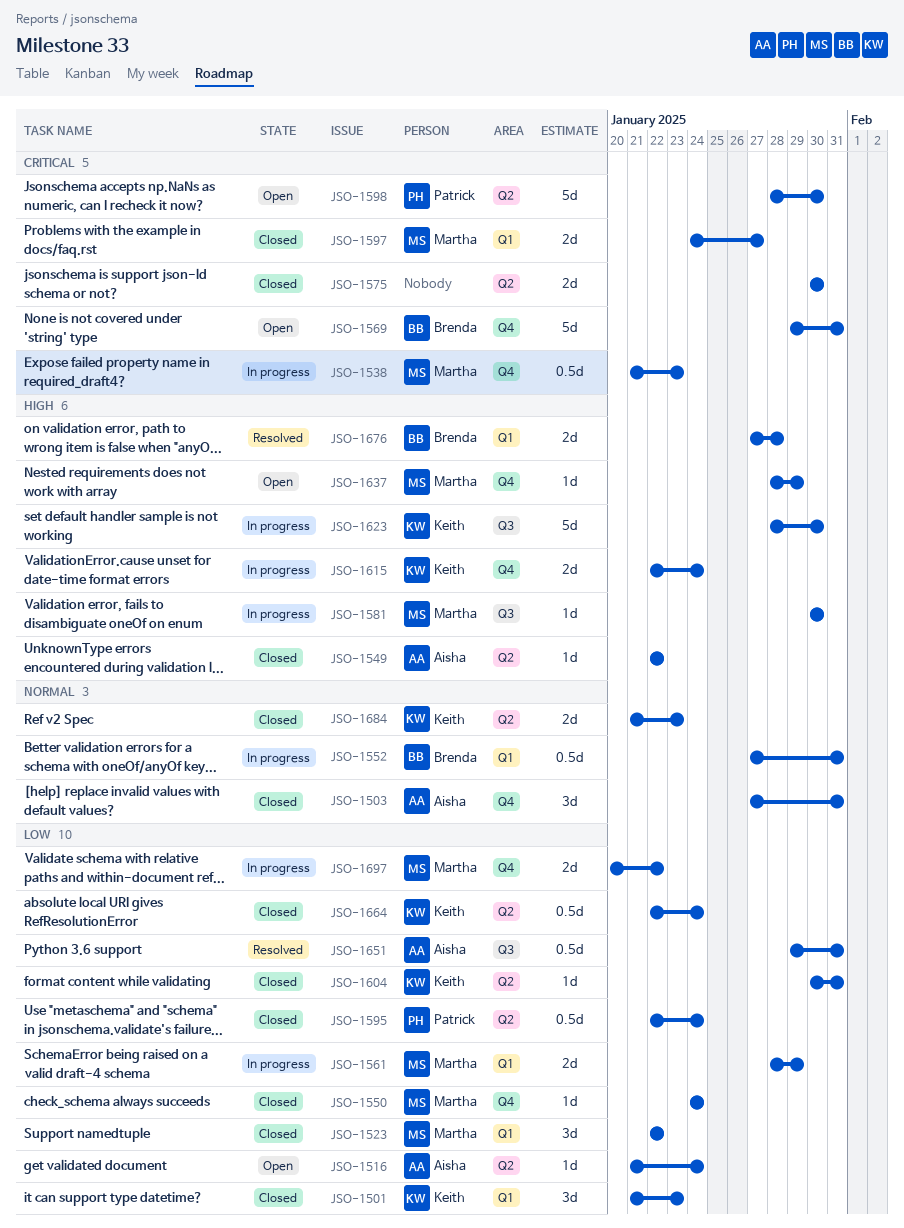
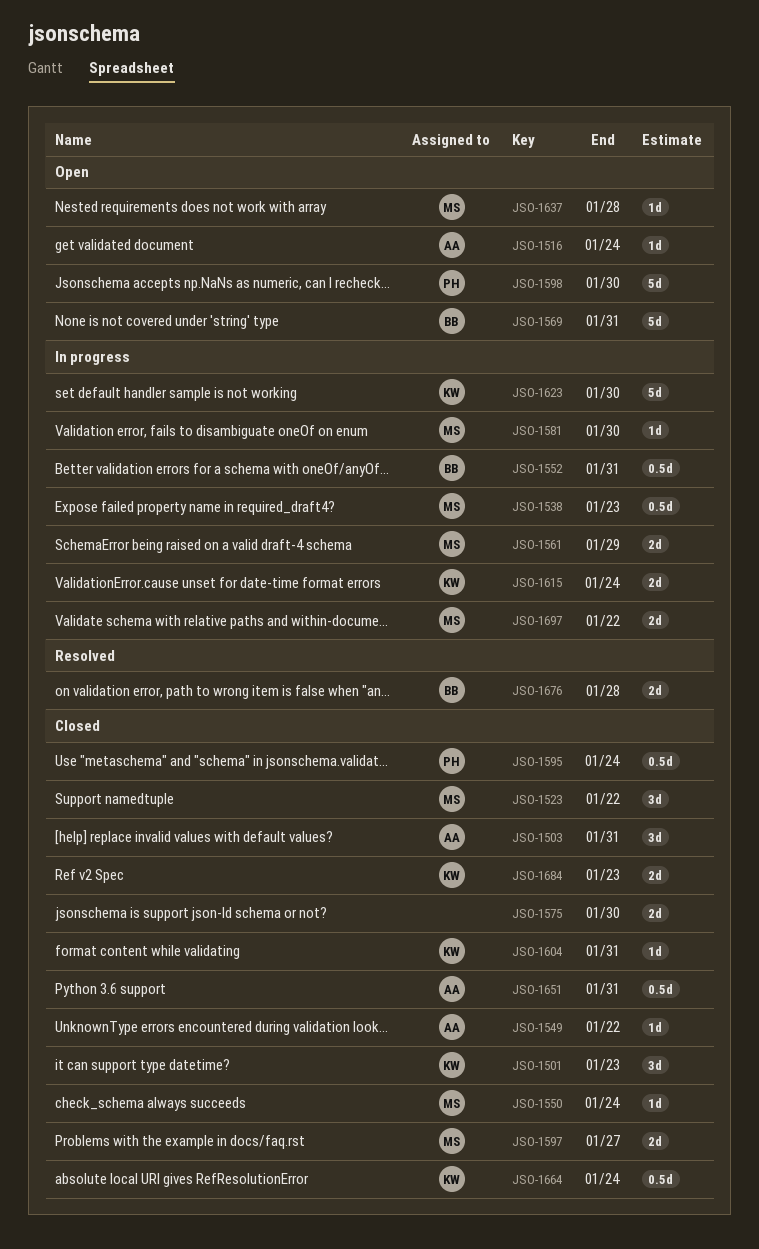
JSO-1637, due: Jan 29 -> Jan 28
JSO-1651, status: Resolved -> Closed

